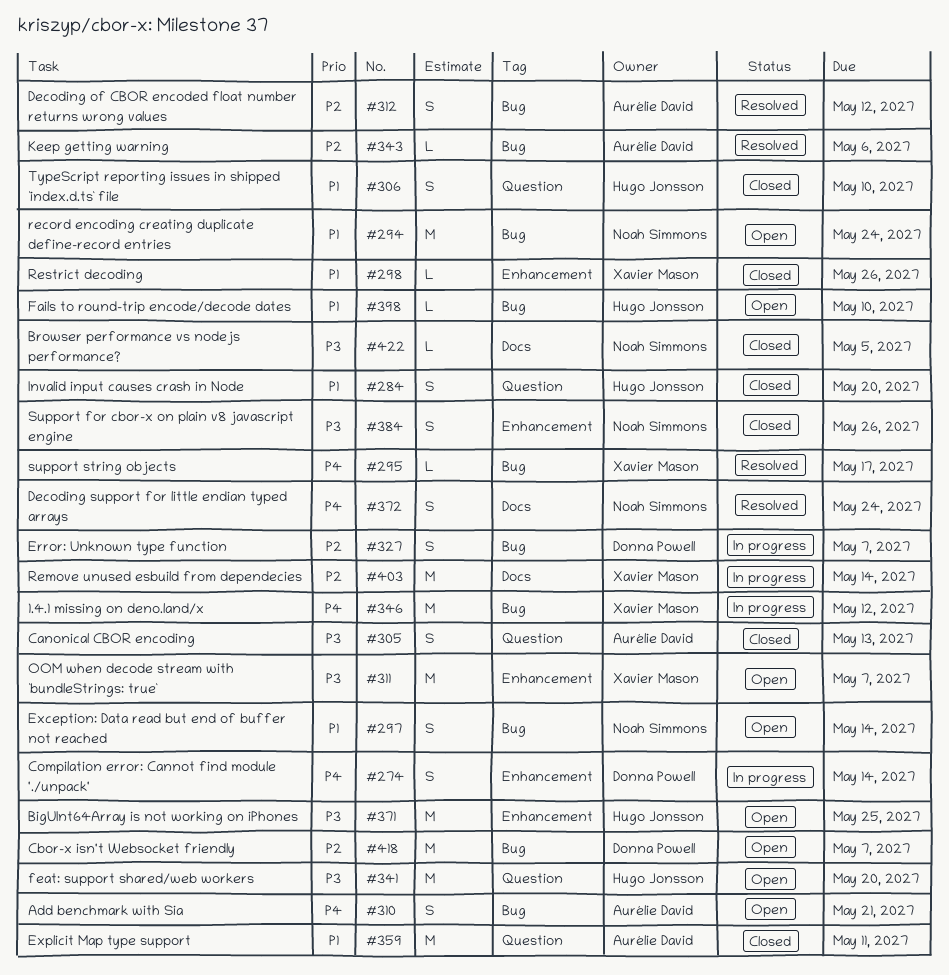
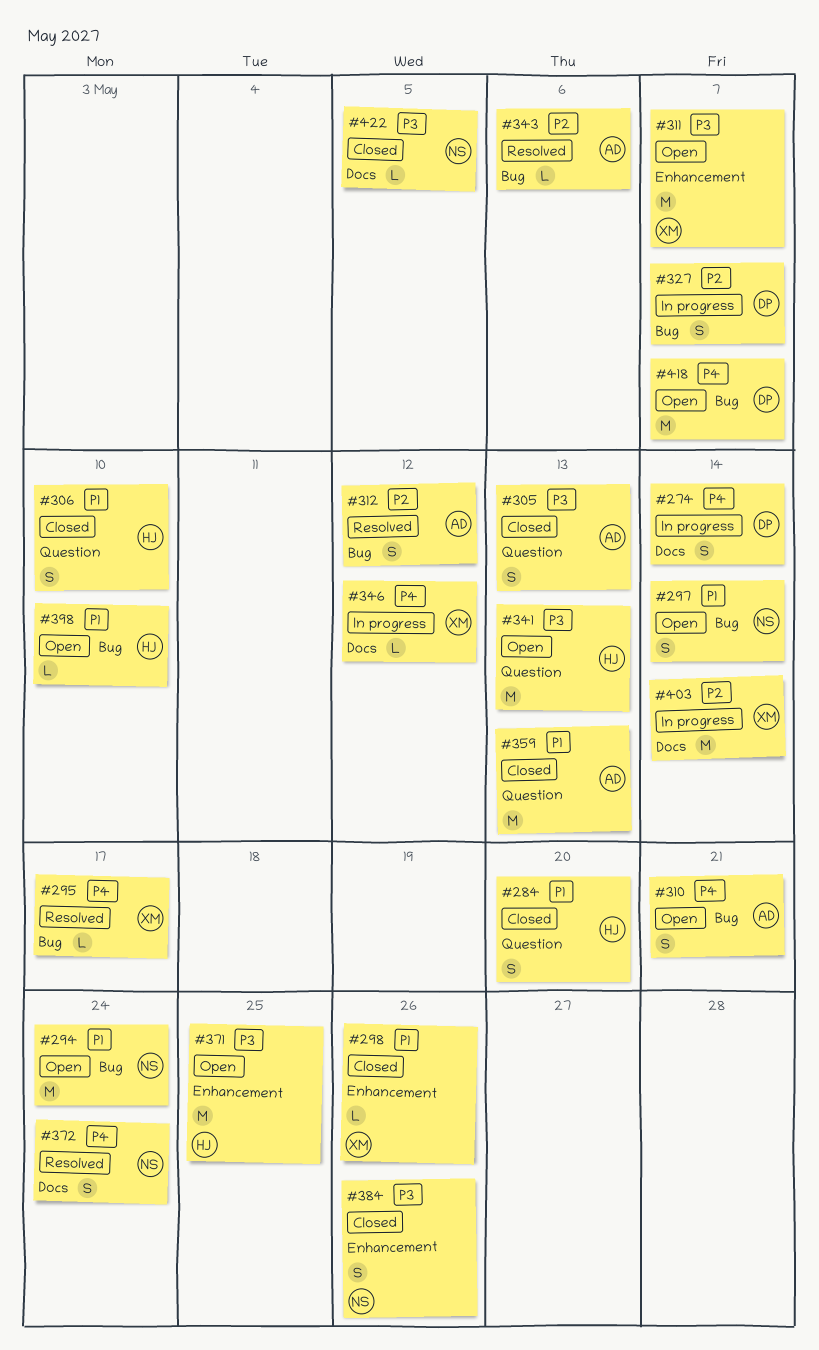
#274, label: Enhancement -> Docs
#341, due: May 20 -> May 13
#346, label: Bug -> Docs
#346, estimate: M -> L
#359, due: May 11 -> May 13
#418, priority: P2 -> P4

